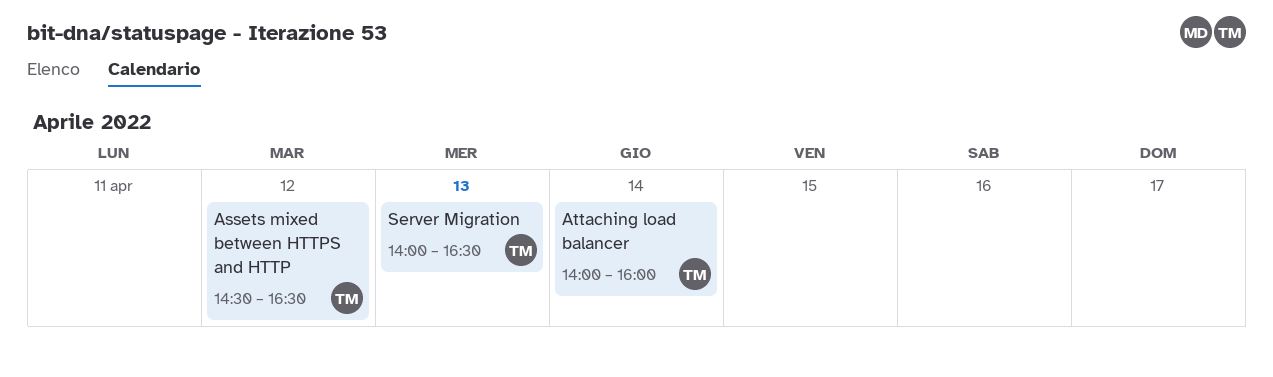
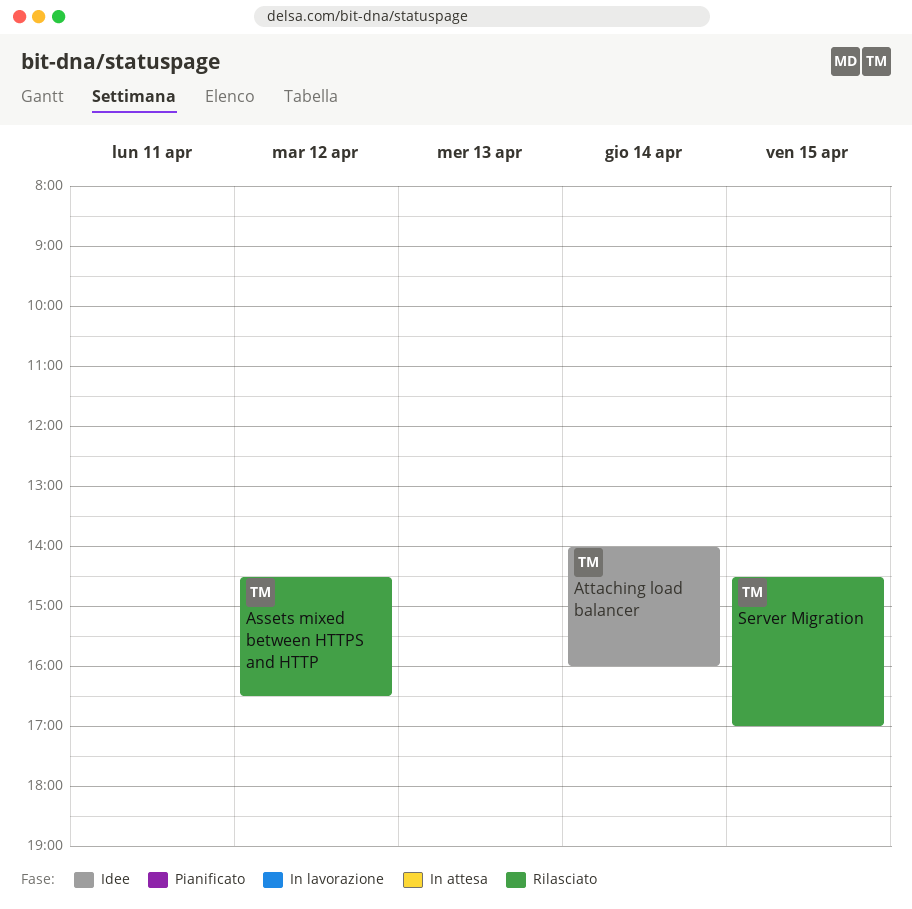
Server Migration, day: Apr 13 -> Apr 15
Server Migration, begins: 14:00 -> 14:30
Server Migration, ends: 16:30 -> 17:00

